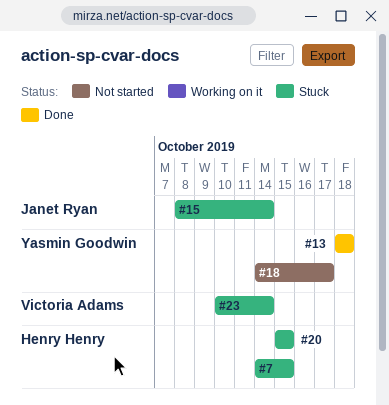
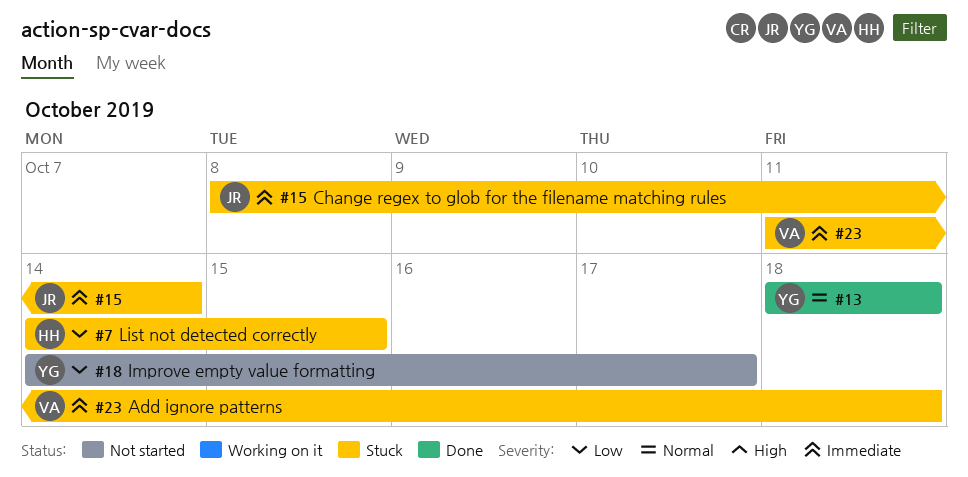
#20: present -> none
#23, start: Oct 10 -> Oct 11
#23, due: Oct 14 -> Oct 18

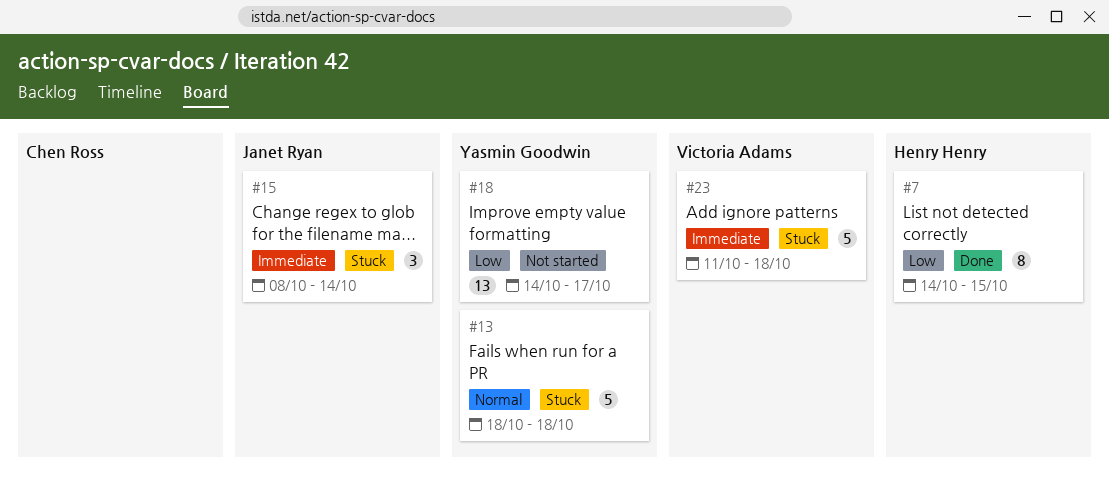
#7, status: Stuck -> Done
#13, status: Done -> Stuck

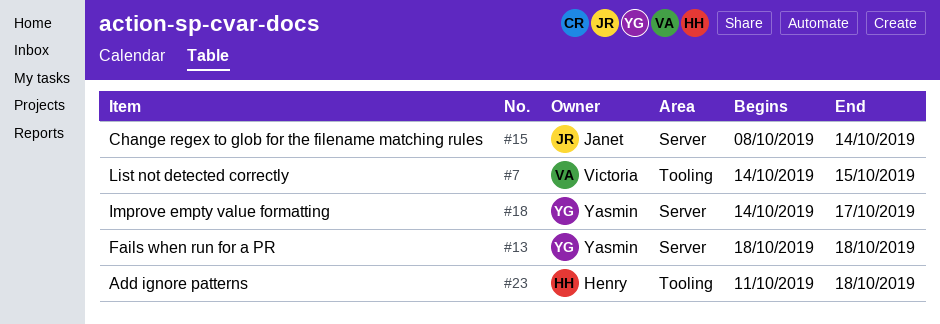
#7, owner: Henry Henry -> Victoria Adams
#23, owner: Victoria Adams -> Henry Henry

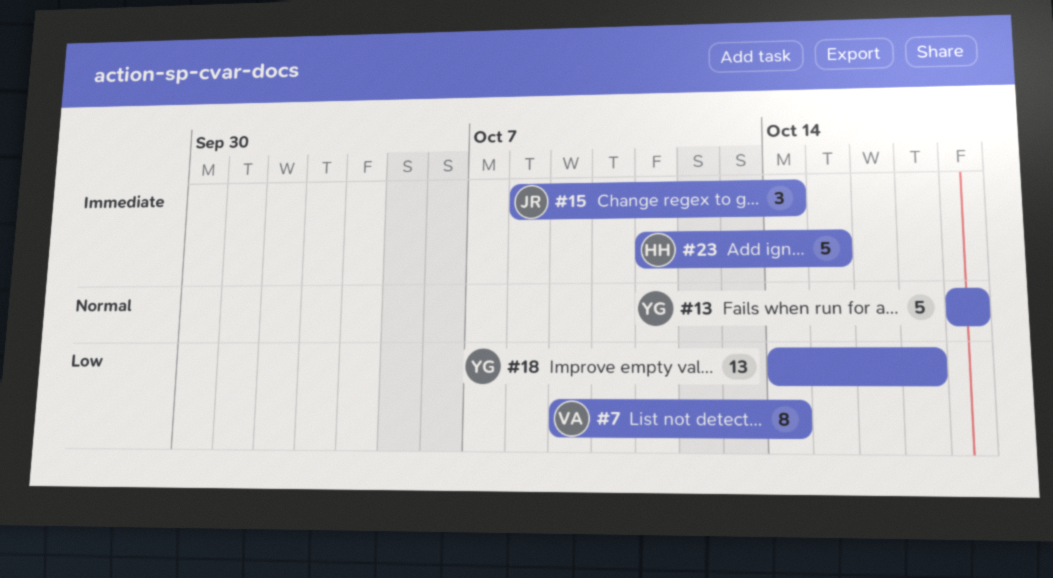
#7, start: Oct 14 -> Oct 9
#7, due: Oct 15 -> Oct 14
#23, due: Oct 18 -> Oct 15

